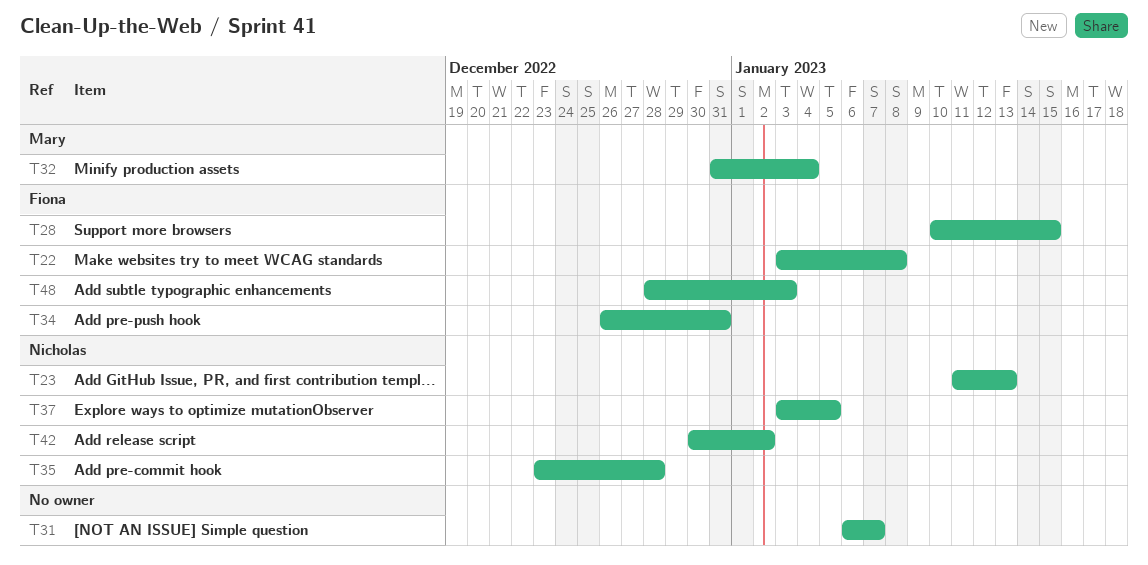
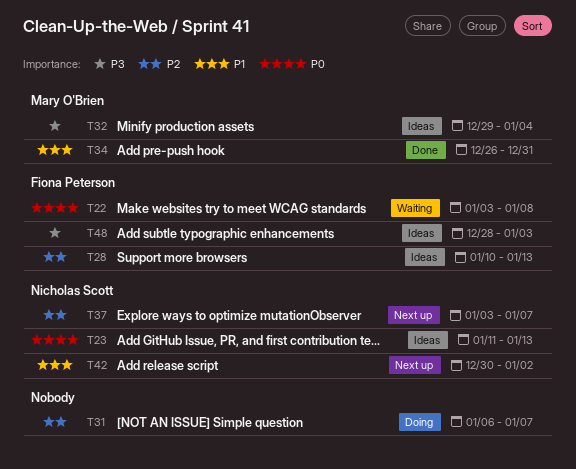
T28, due: Jan 15 -> Jan 13
T32, start: Dec 31 -> Dec 29
T34, owner: Fiona Peterson -> Mary O'Brien
T35: present -> none
T37, due: Jan 5 -> Jan 7

